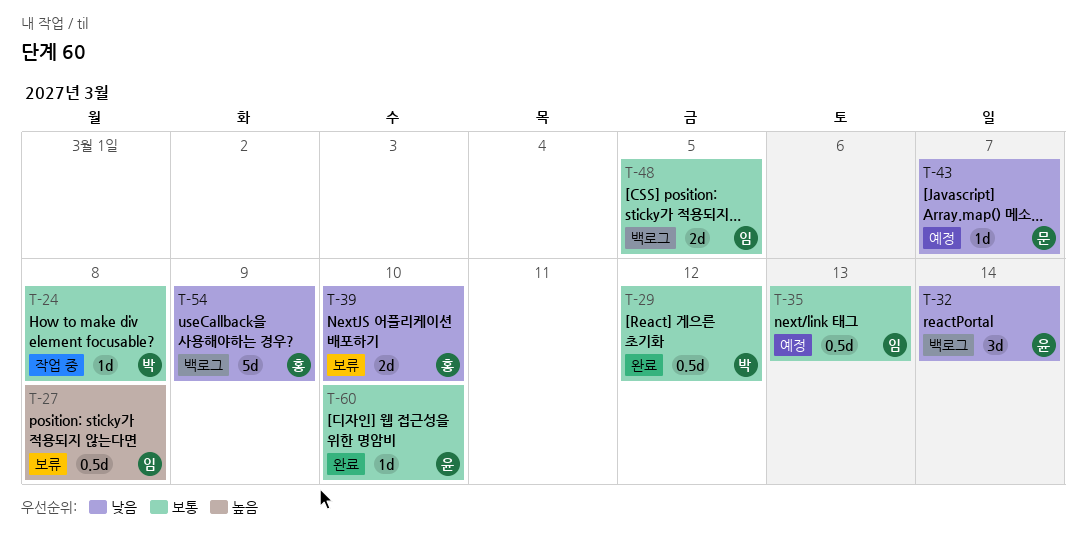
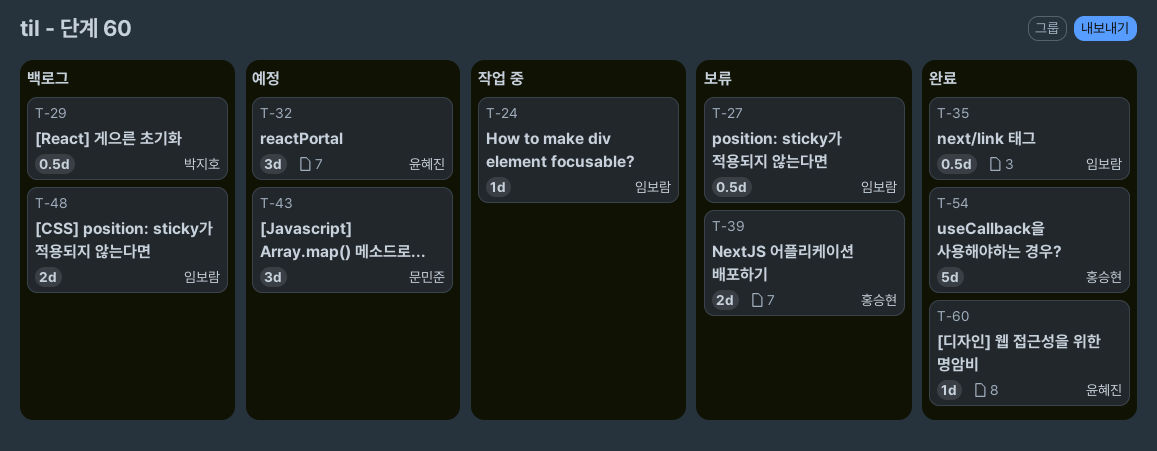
T-24, owner: 박지호 -> 임보람
T-29, status: 완료 -> 백로그
T-32, status: 백로그 -> 예정
T-35, status: 예정 -> 완료
T-43, estimate: 1d -> 3d
T-54, status: 백로그 -> 완료

